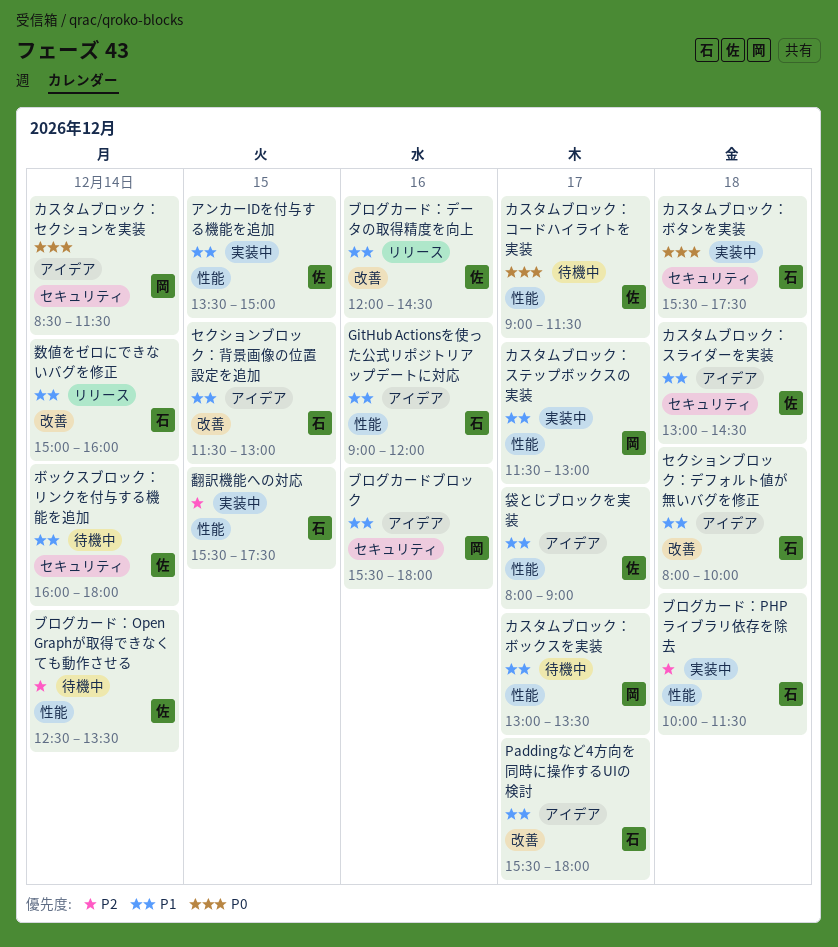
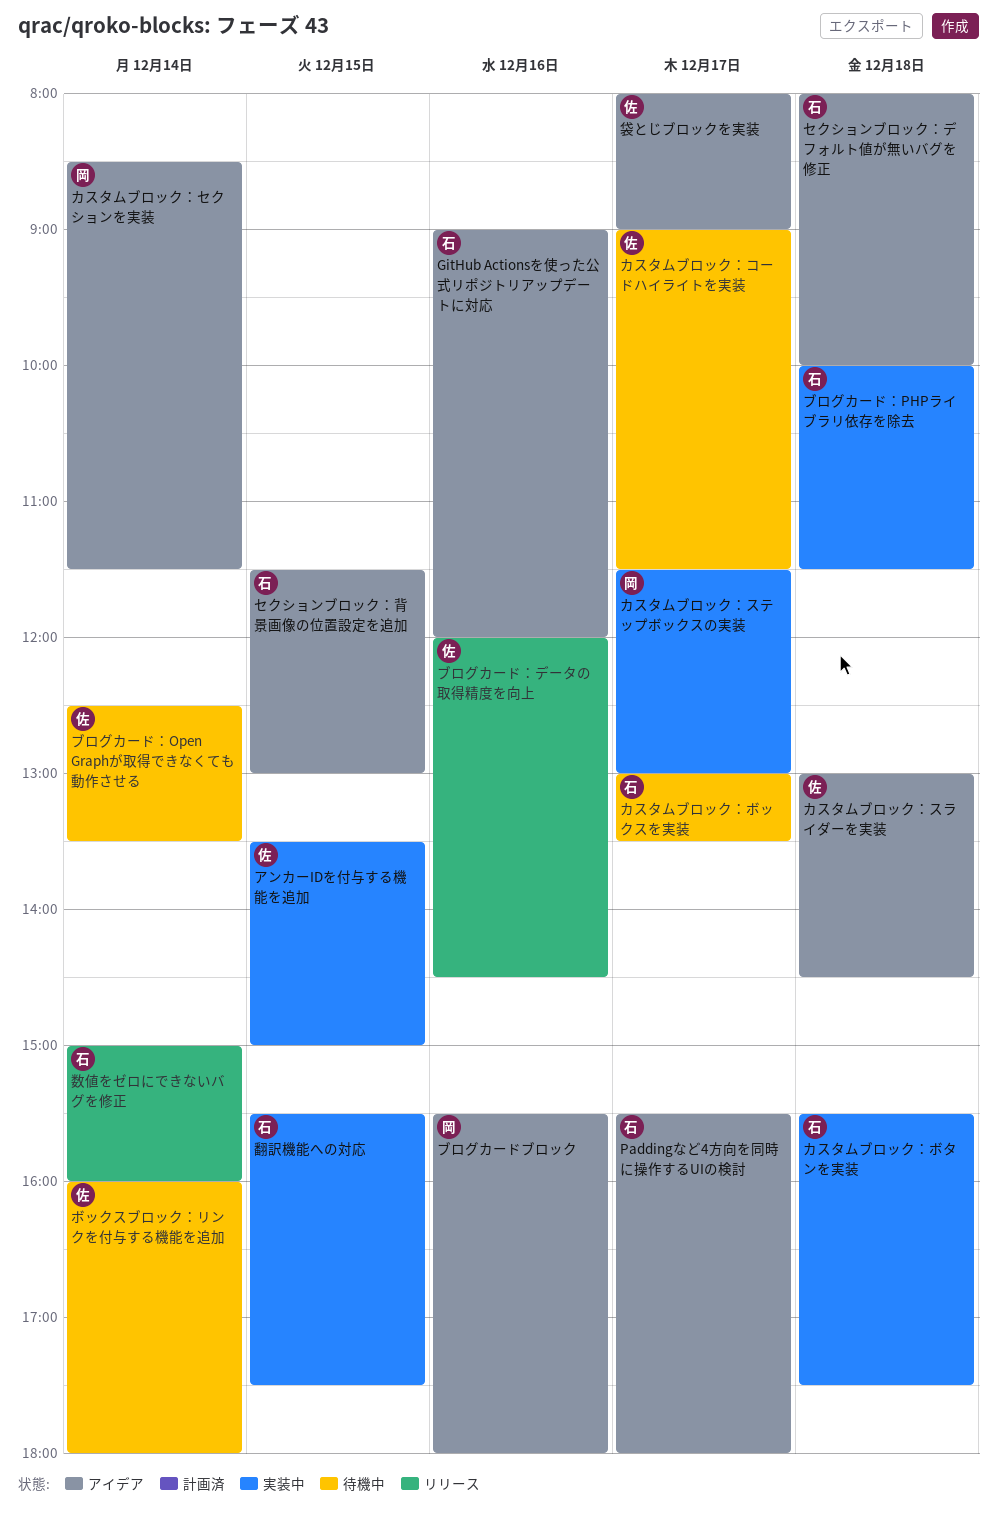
カスタムブロック：ボックスを実装, owner: 岡 -> 石

